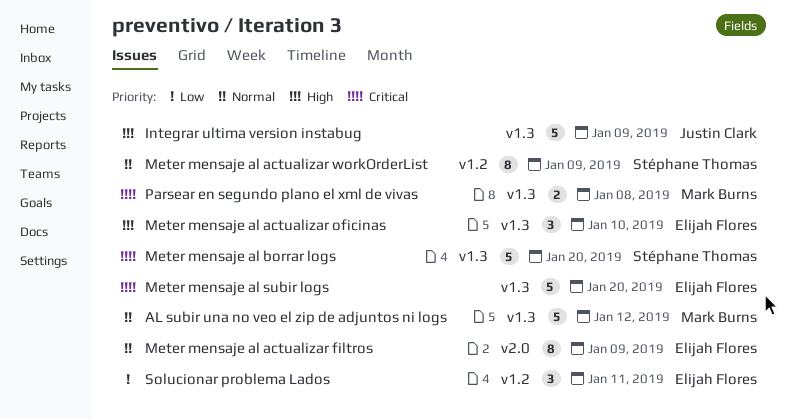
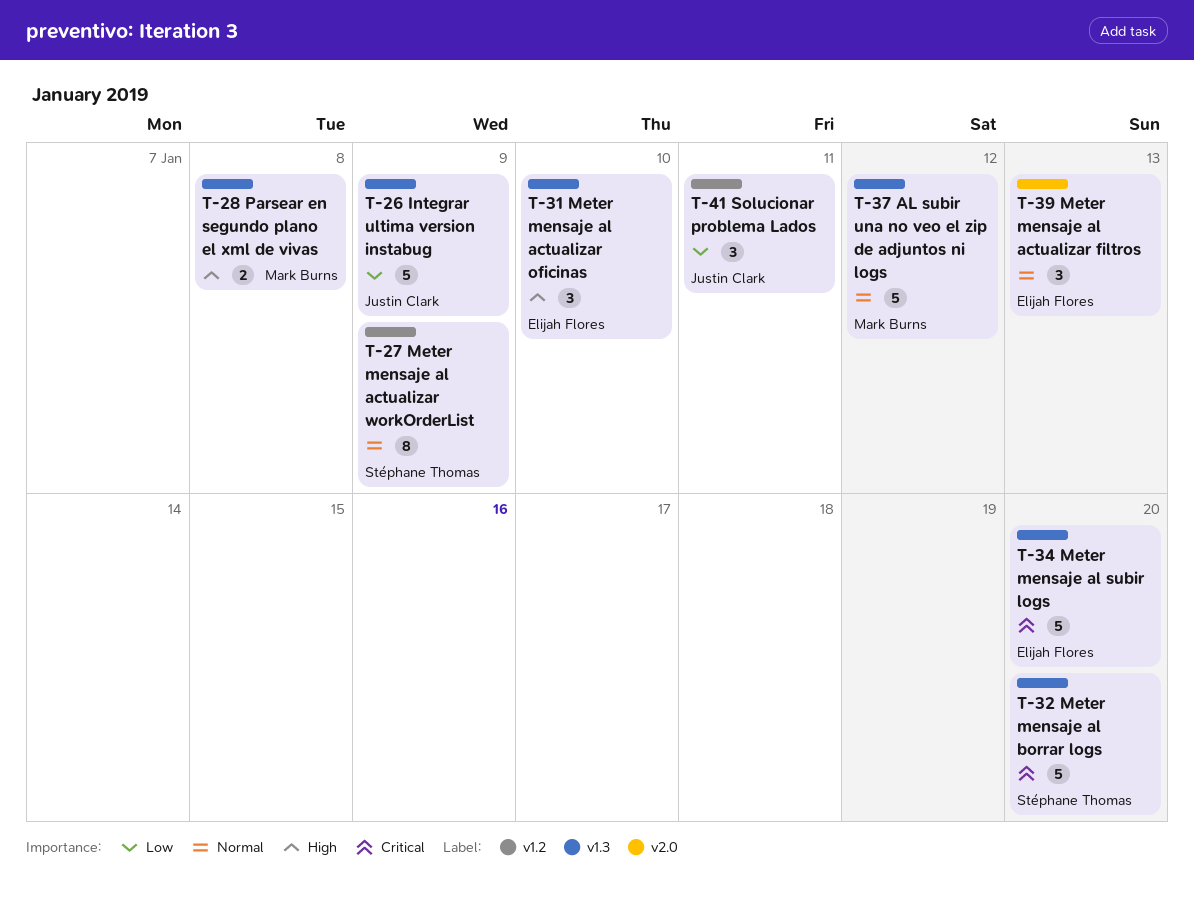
Integrar ultima version instabug, priority: High -> Low
Meter mensaje al actualizar filtros, estimate: 8 -> 3
Meter mensaje al actualizar filtros, due: Jan 9 -> Jan 13
Parsear en segundo plano el xml de vivas, priority: Critical -> High
Solucionar problema Lados, owner: Elijah Flores -> Justin Clark

